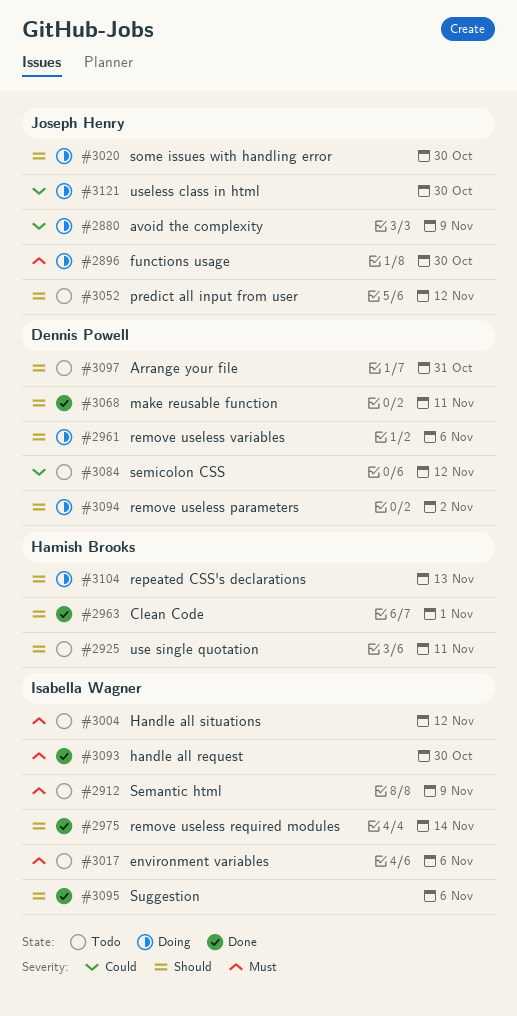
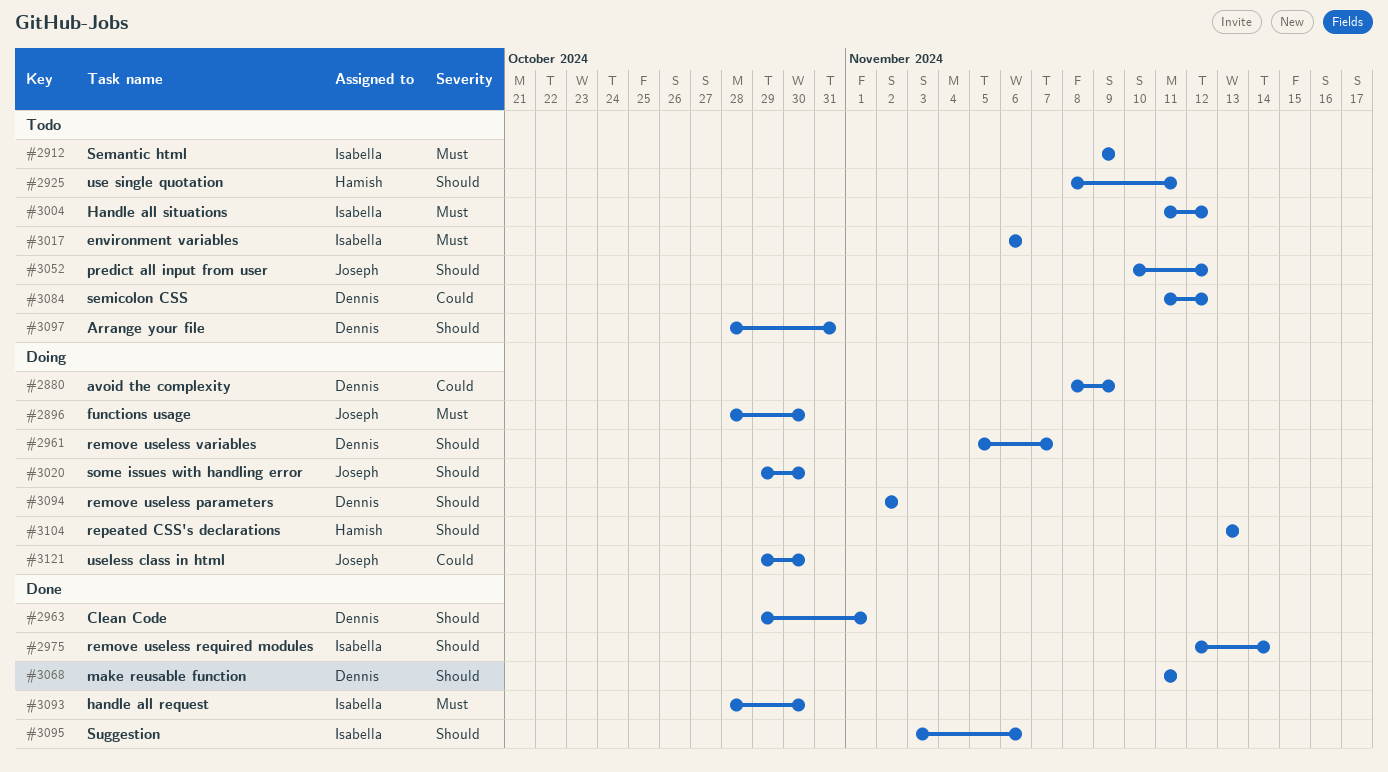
#2880, owner: Joseph Henry -> Dennis Powell
#2961, due: Nov 6 -> Nov 7
#2963, owner: Hamish Brooks -> Dennis Powell

